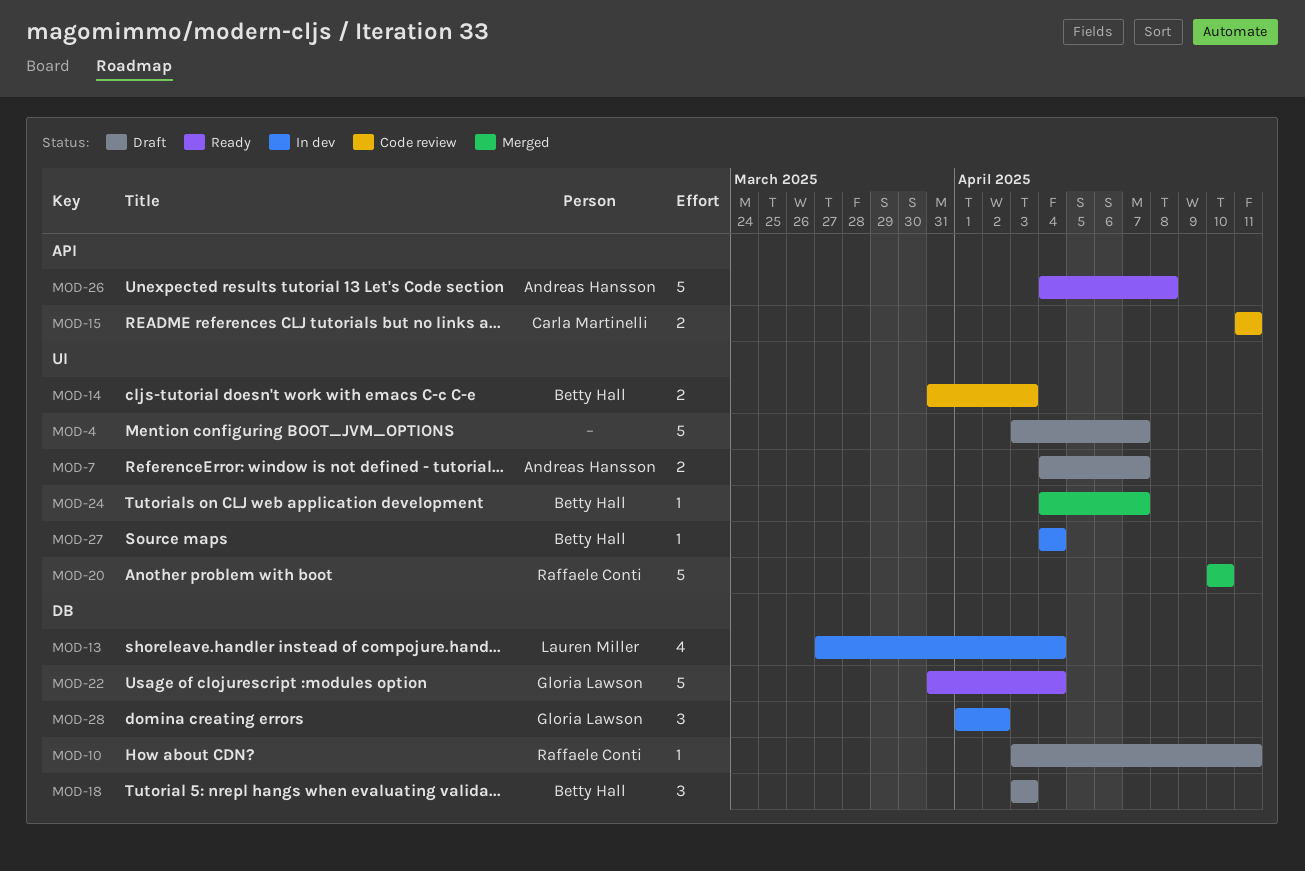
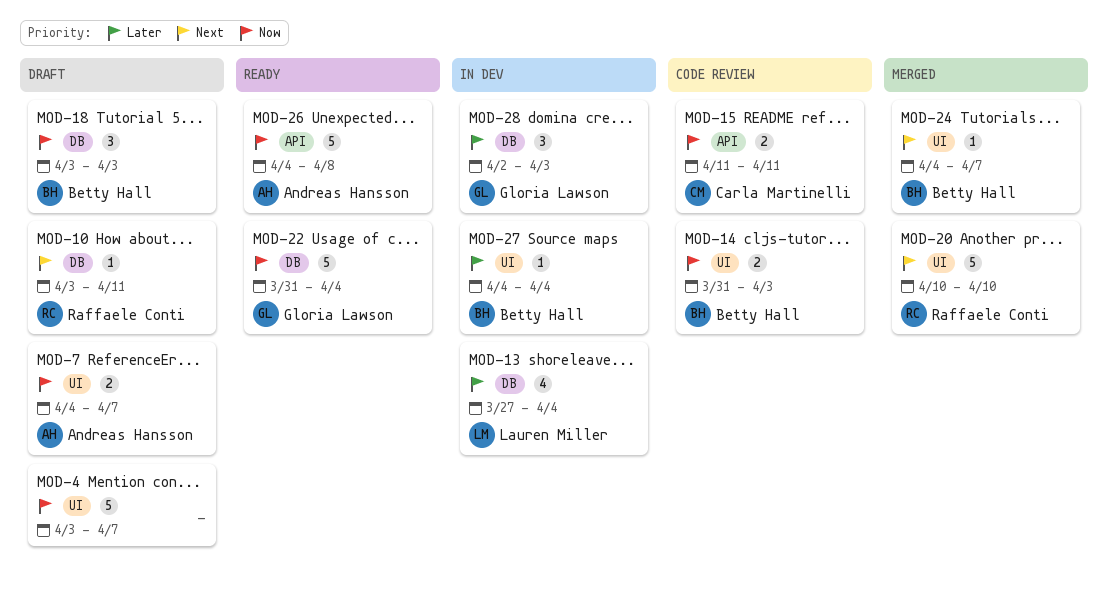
MOD-28, start: Apr 1 -> Apr 2
MOD-28, due: Apr 2 -> Apr 3

